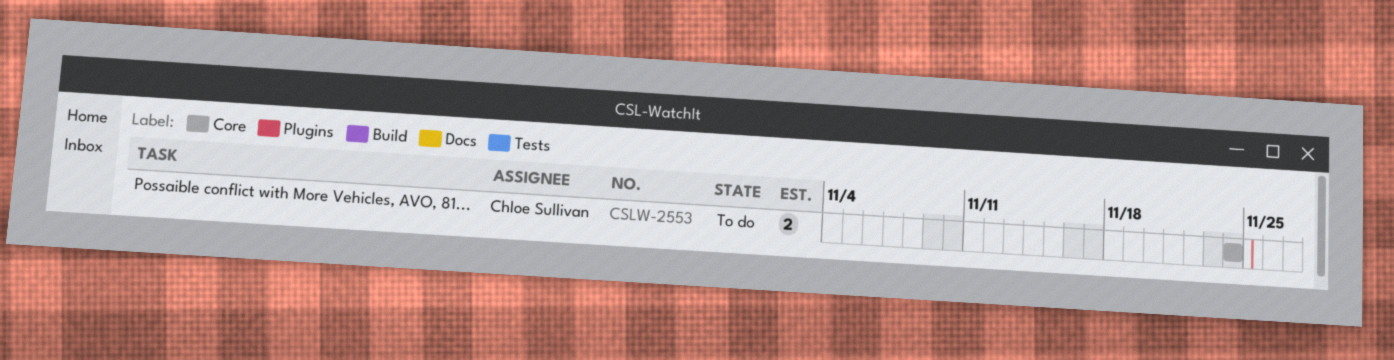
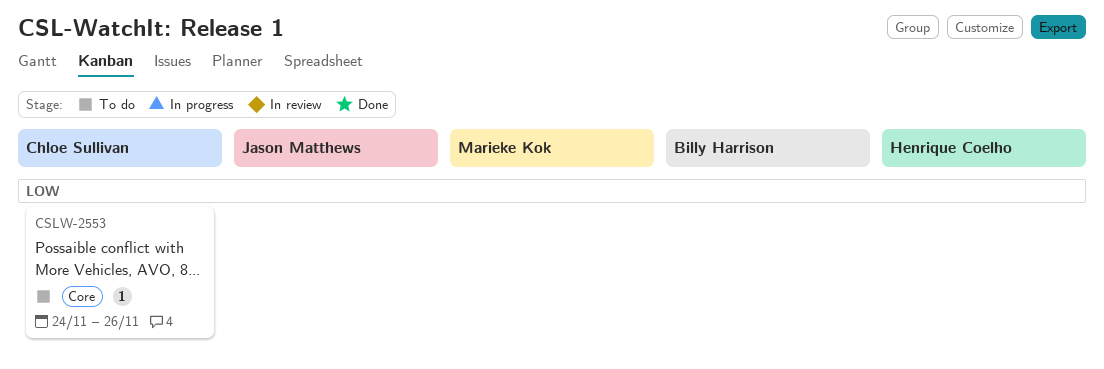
CSLW-2553, estimate: 2 -> 1
CSLW-2553, due: Nov 24 -> Nov 26

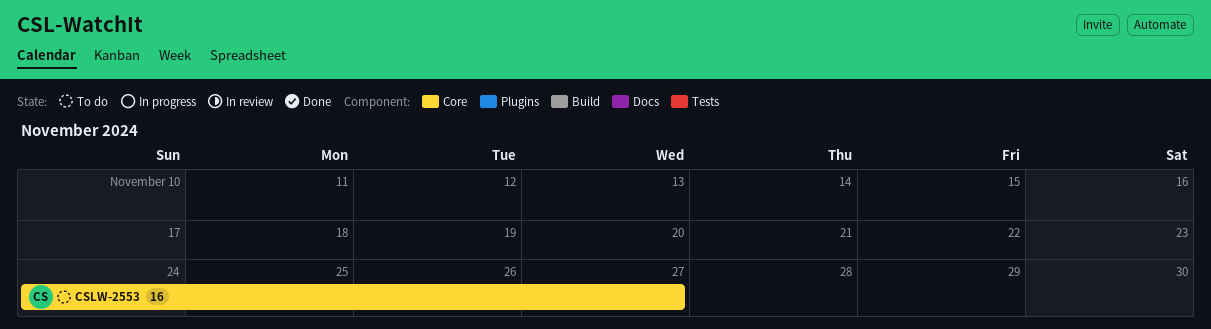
CSLW-2553, estimate: 1 -> 16
CSLW-2553, due: Nov 26 -> Nov 27

